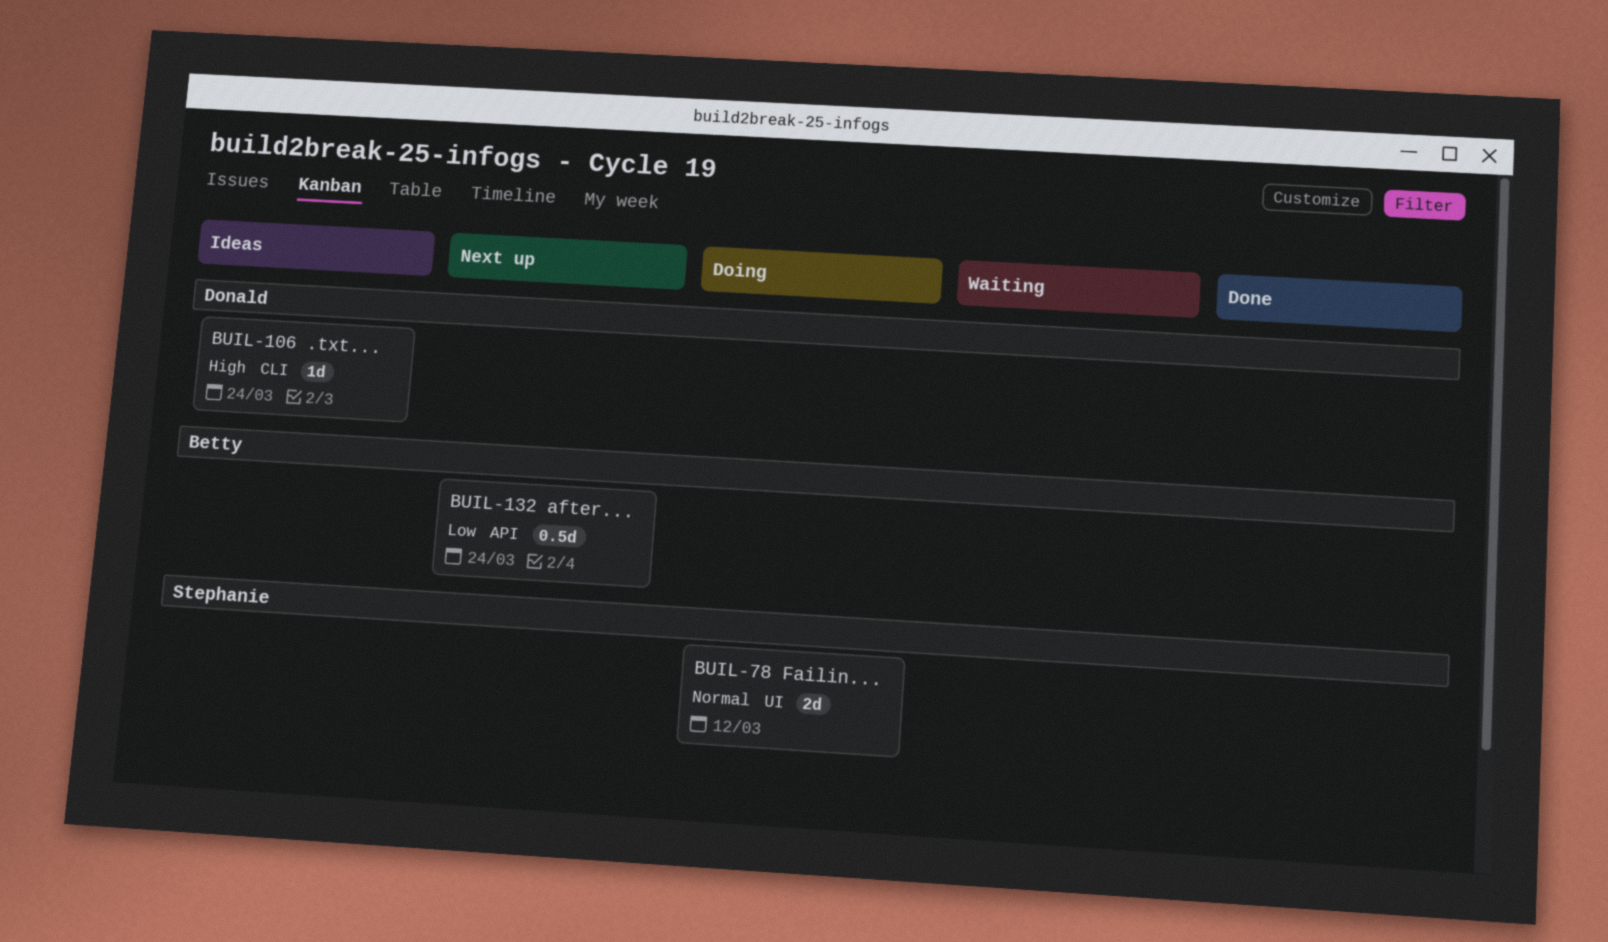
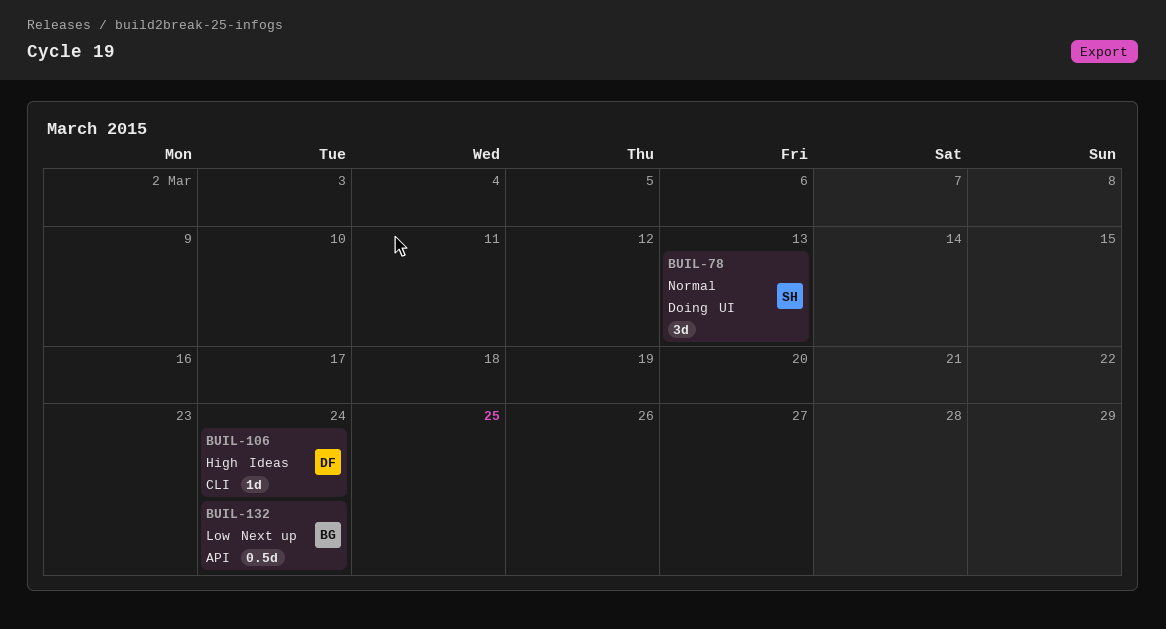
BUIL-78, estimate: 2d -> 3d
BUIL-78, due: Mar 12 -> Mar 13

